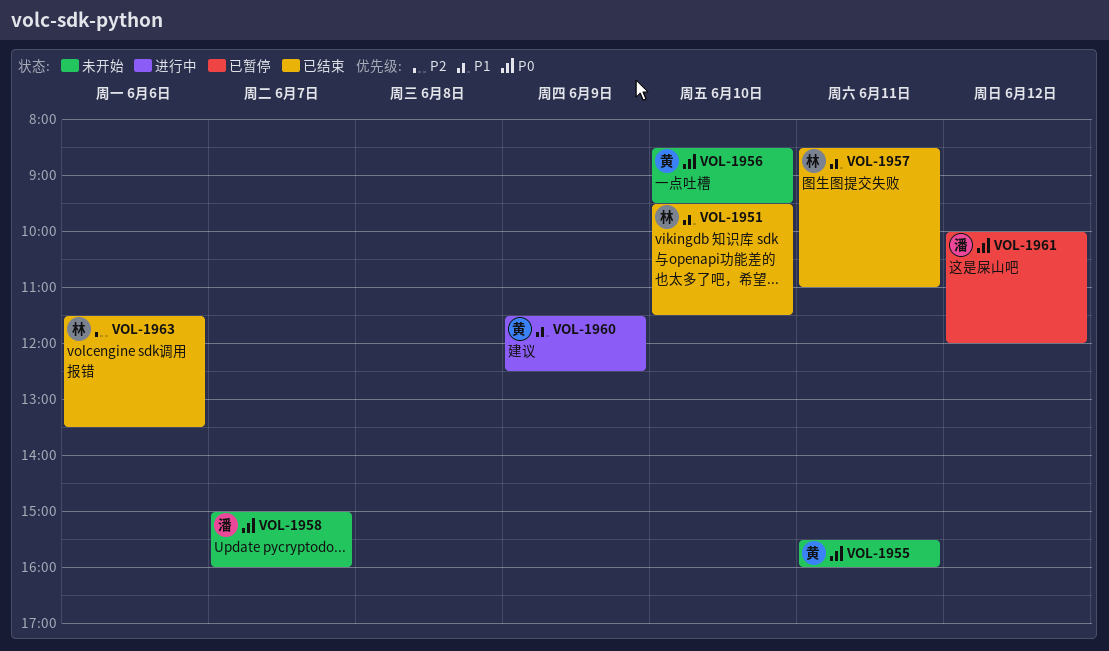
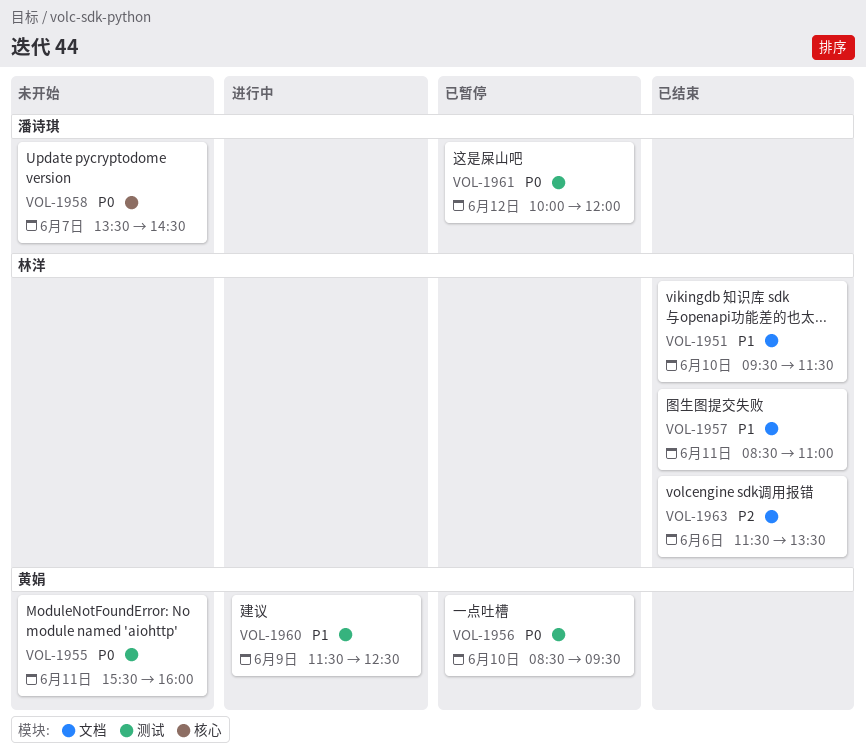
VOL-1956, status: 未开始 -> 已暂停
VOL-1958, begins: 15:00 -> 13:30
VOL-1958, ends: 16:00 -> 14:30

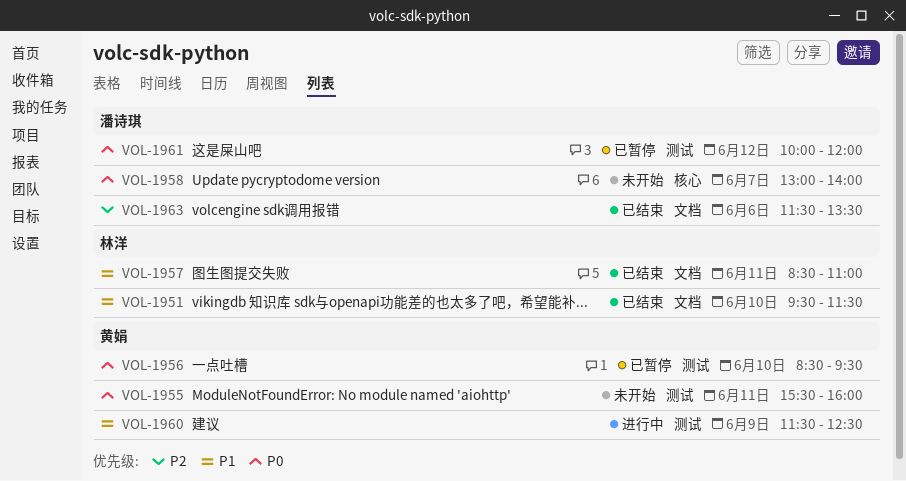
VOL-1958, begins: 13:30 -> 13:00
VOL-1958, ends: 14:30 -> 14:00
VOL-1963, owner: 林洋 -> 潘诗琪

